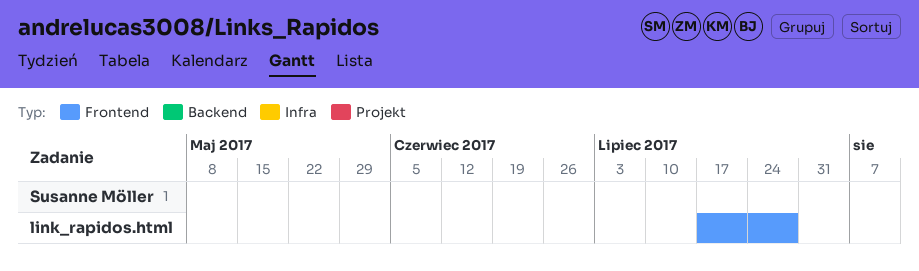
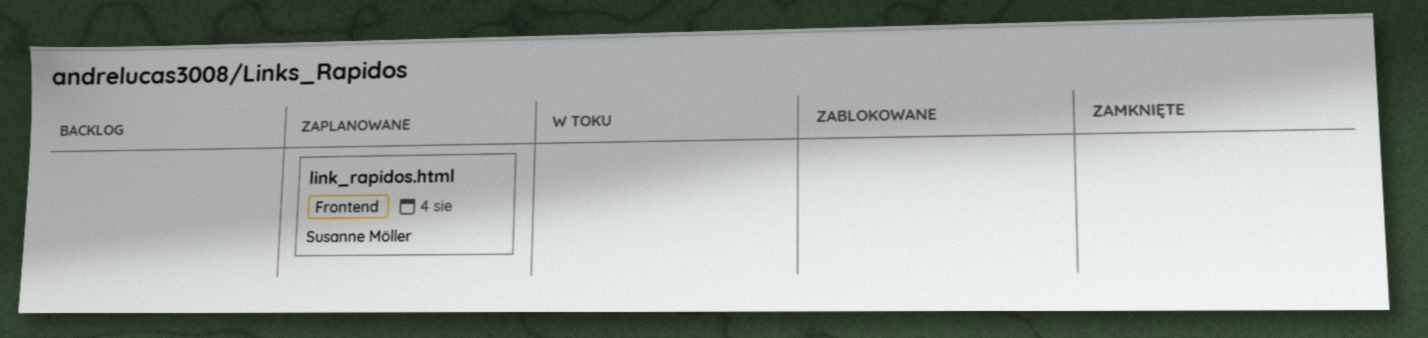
link_rapidos.html, due: Jul 28 -> Aug 4

